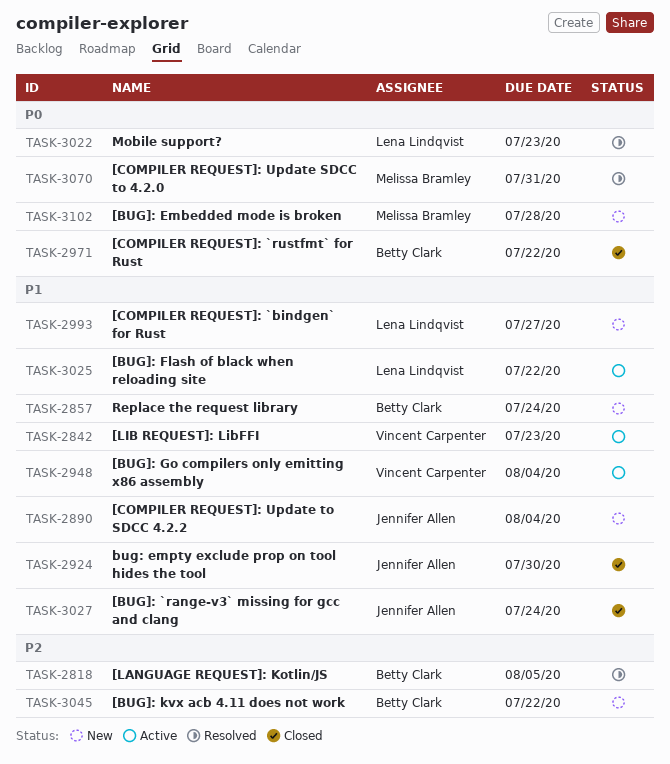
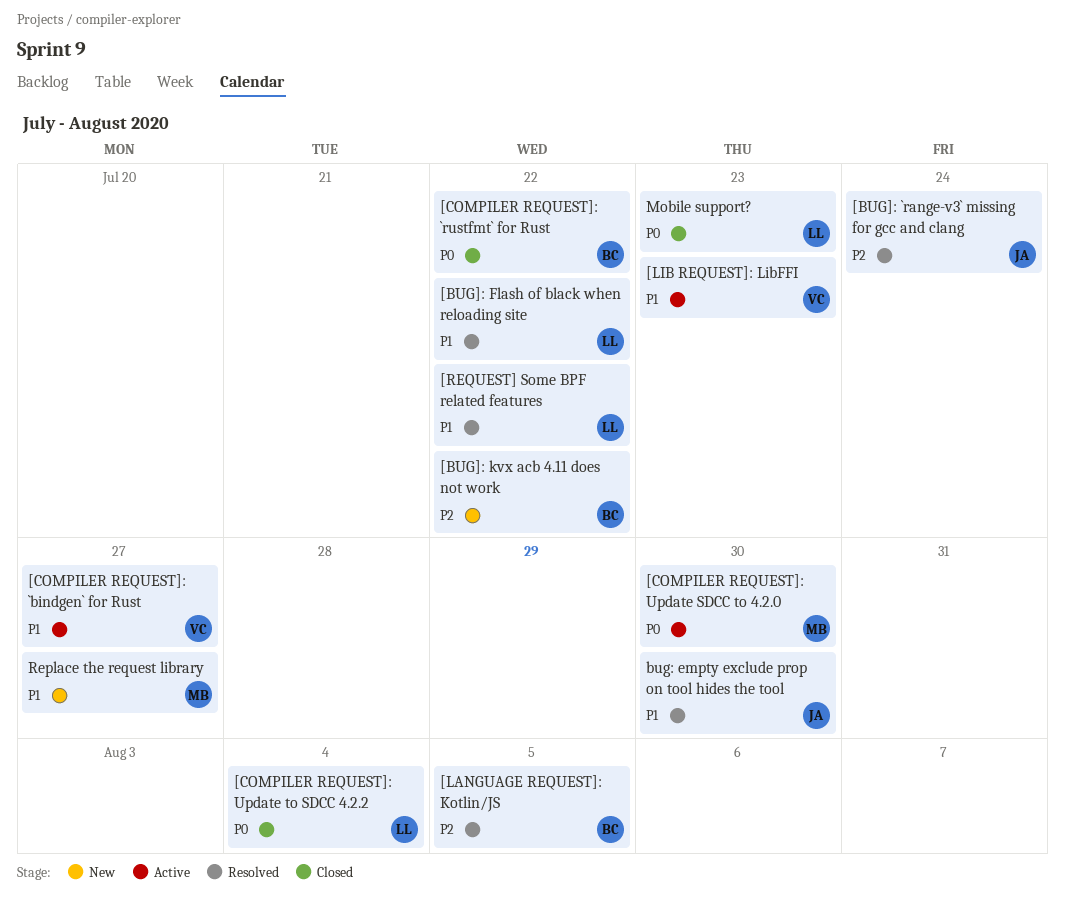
[BUG]: `range-v3` missing for gcc and clang, status: Closed -> Resolved
[BUG]: `range-v3` missing for gcc and clang, priority: P1 -> P2
[BUG]: Embedded mode is broken: present -> none
[BUG]: Flash of black when reloading site, status: Active -> Resolved
[BUG]: Go compilers only emitting x86 assembly: present -> none
[COMPILER REQUEST]: `bindgen` for Rust, status: New -> Active
[COMPILER REQUEST]: `bindgen` for Rust, owner: Lena Lindqvist -> Vincent Carpenter
[COMPILER REQUEST]: Update SDCC to 4.2.0, status: Resolved -> Active
[COMPILER REQUEST]: Update SDCC to 4.2.0, due: Jul 31 -> Jul 30
[COMPILER REQUEST]: Update to SDCC 4.2.2, status: New -> Closed
[COMPILER REQUEST]: Update to SDCC 4.2.2, owner: Jennifer Allen -> Lena Lindqvist
[COMPILER REQUEST]: Update to SDCC 4.2.2, priority: P1 -> P0
[REQUEST] Some BPF related features: none -> present
bug: empty exclude prop on tool hides the tool, status: Closed -> Resolved
Mobile support?, status: Resolved -> Closed
Replace the request library, owner: Betty Clark -> Melissa Bramley
Replace the request library, due: Jul 24 -> Jul 27

